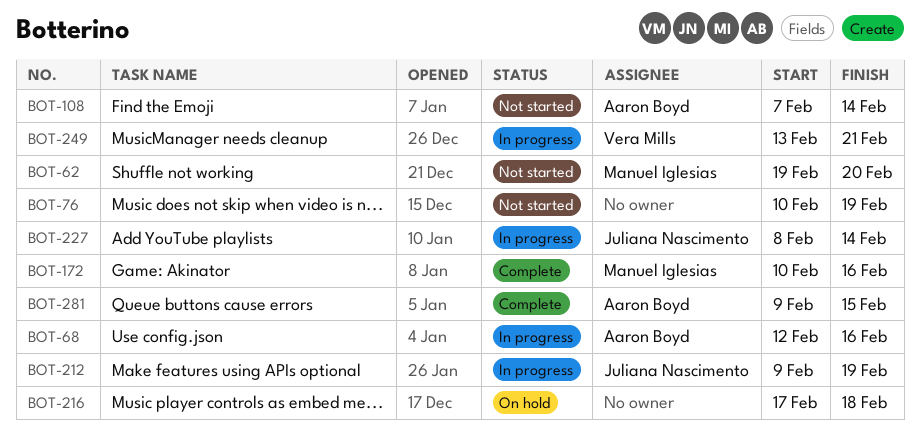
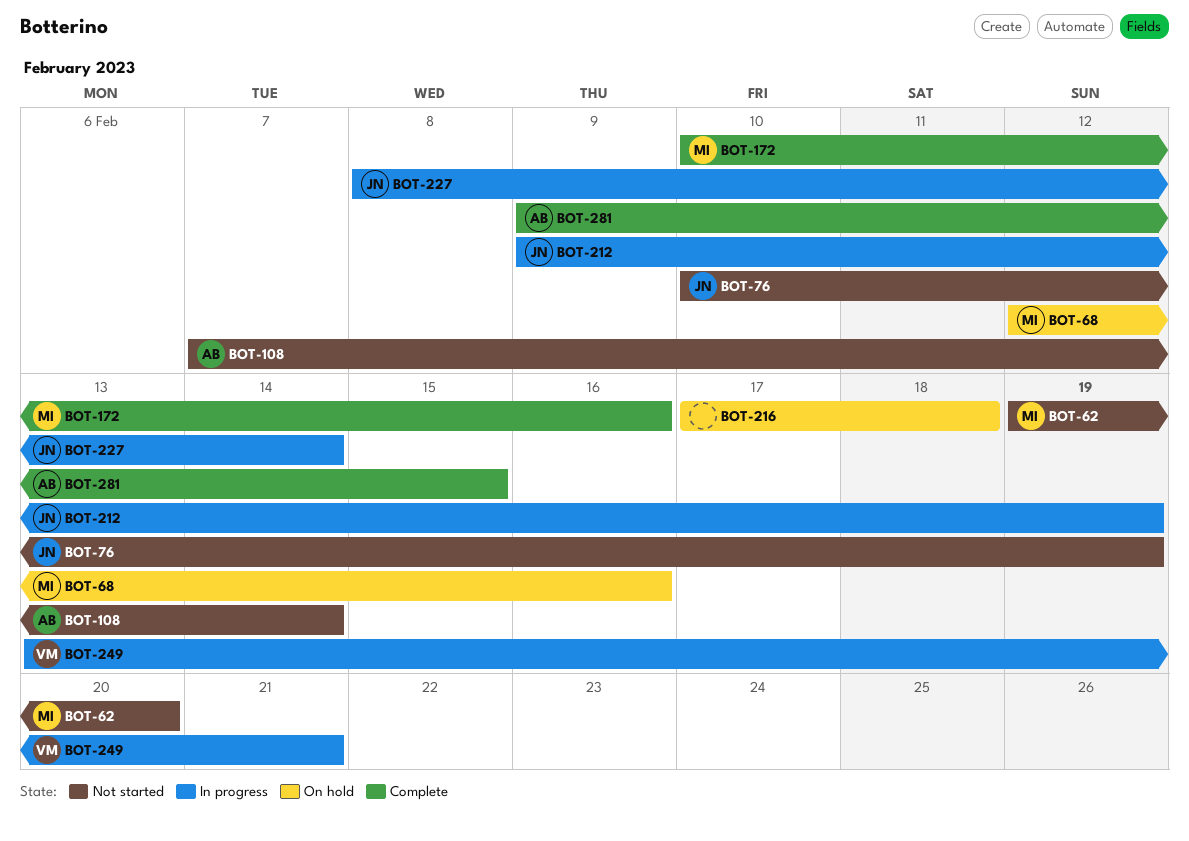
BOT-68, status: In progress -> On hold
BOT-68, owner: Aaron Boyd -> Manuel Iglesias
BOT-76, owner: none -> Juliana Nascimento

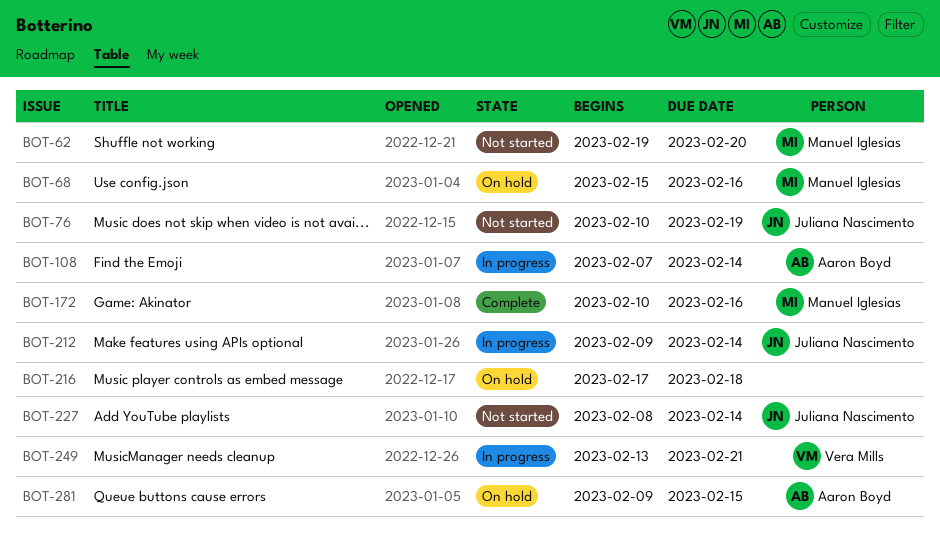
BOT-68, start: Feb 12 -> Feb 15
BOT-108, status: Not started -> In progress
BOT-212, due: Feb 19 -> Feb 14
BOT-227, status: In progress -> Not started
BOT-281, status: Complete -> On hold

